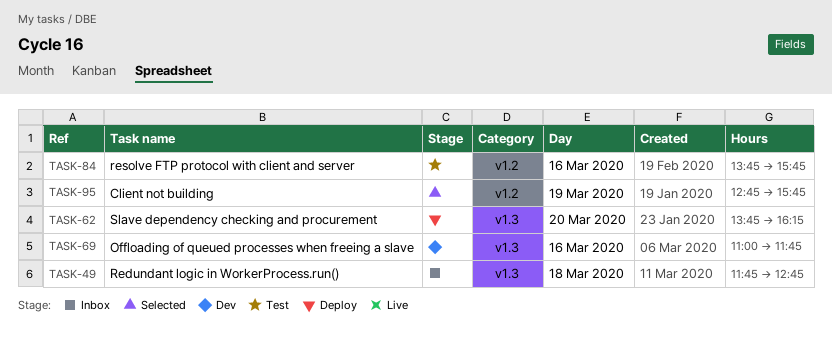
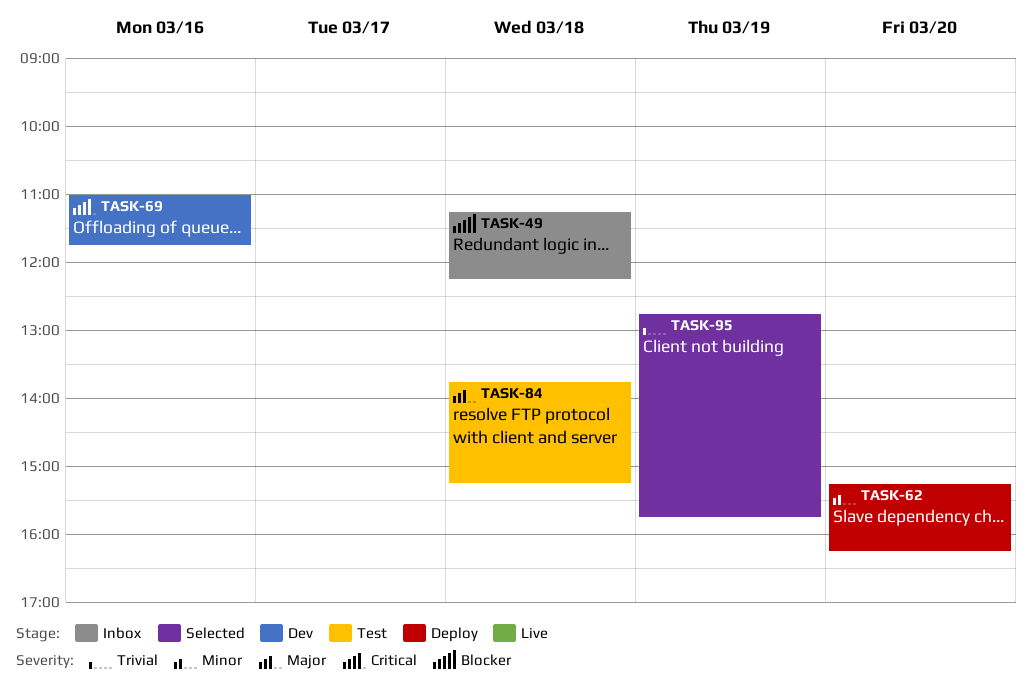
TASK-49, begins: 11:45 -> 11:15
TASK-49, ends: 12:45 -> 12:15
TASK-62, begins: 13:45 -> 15:15
TASK-84, day: Mar 16 -> Mar 18
TASK-84, ends: 15:45 -> 15:15

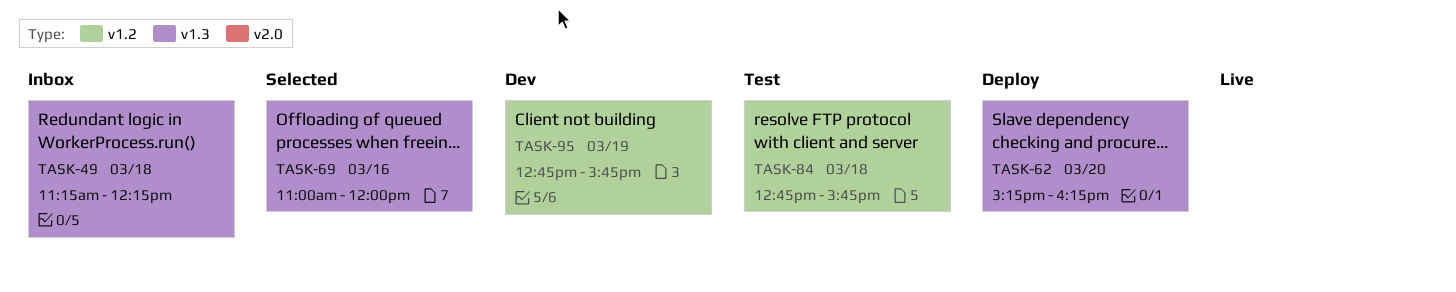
TASK-69, status: Dev -> Selected
TASK-69, ends: 11:45 -> 12:00
TASK-84, begins: 13:45 -> 12:45
TASK-84, ends: 15:15 -> 15:45
TASK-95, status: Selected -> Dev

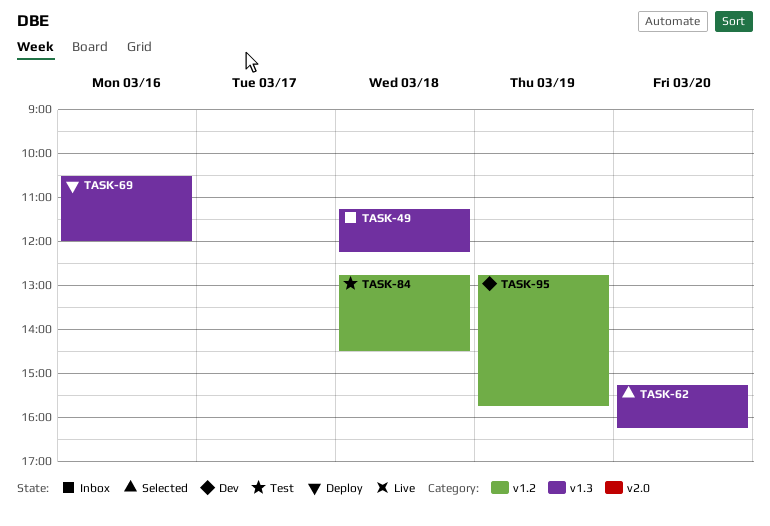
TASK-62, status: Deploy -> Selected
TASK-69, status: Selected -> Deploy
TASK-69, begins: 11:00 -> 10:30
TASK-84, ends: 15:45 -> 14:30

